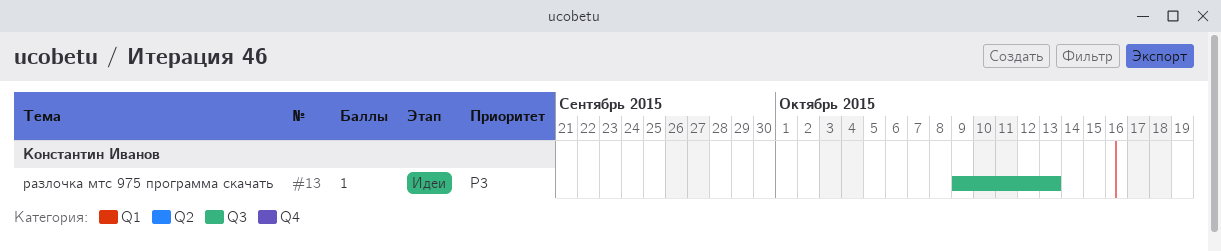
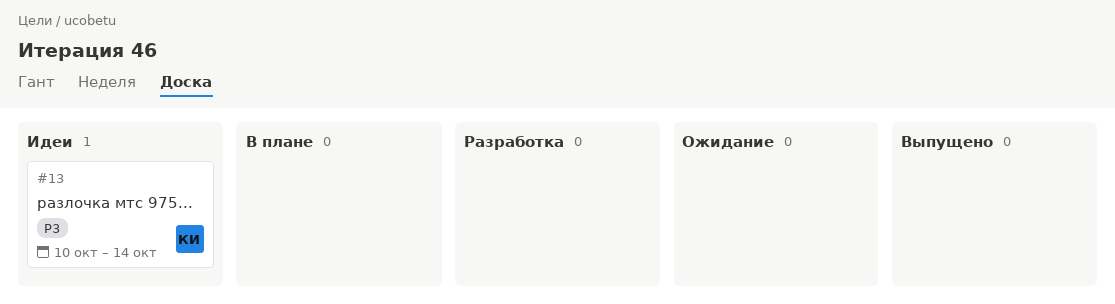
#13, start: Oct 9 -> Oct 10
#13, due: Oct 13 -> Oct 14

